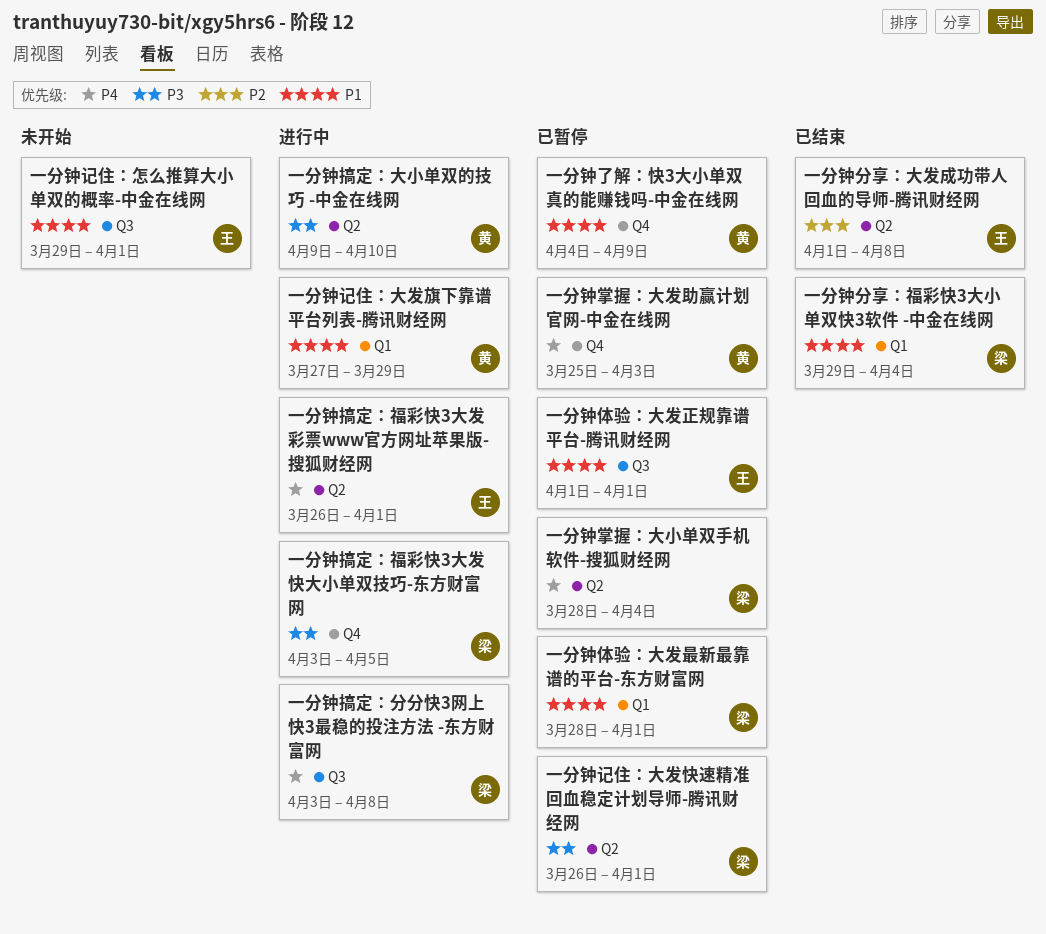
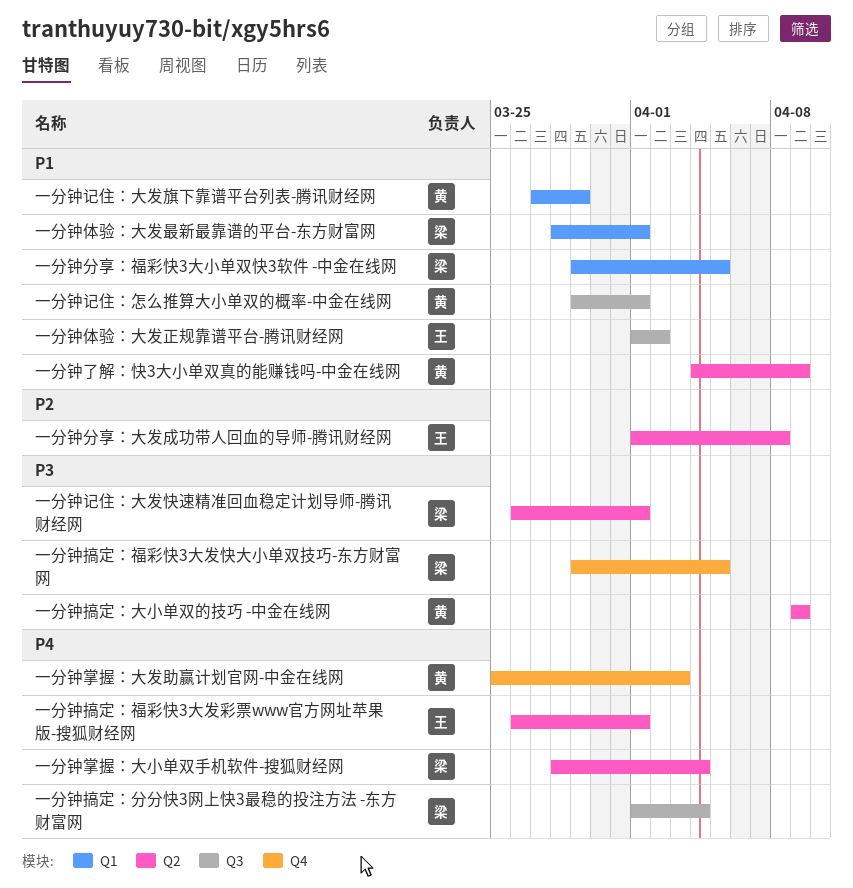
一分钟了解：快3大小单双真的能赚钱吗-中金在线网, label: Q4 -> Q2
一分钟体验：大发正规靠谱平台-腾讯财经网, due: Apr 1 -> Apr 2
一分钟分享：福彩快3大小单双快3软件 -中金在线网, due: Apr 4 -> Apr 5
一分钟搞定：分分快3网上快3最稳的投注方法 -东方财富网, start: Apr 3 -> Apr 1
一分钟搞定：分分快3网上快3最稳的投注方法 -东方财富网, due: Apr 8 -> Apr 4
一分钟搞定：大小单双的技巧 -中金在线网, due: Apr 10 -> Apr 9
一分钟搞定：福彩快3大发快大小单双技巧-东方财富网, start: Apr 3 -> Mar 29
一分钟记住：怎么推算大小单双的概率-中金在线网, owner: 王 -> 黄

